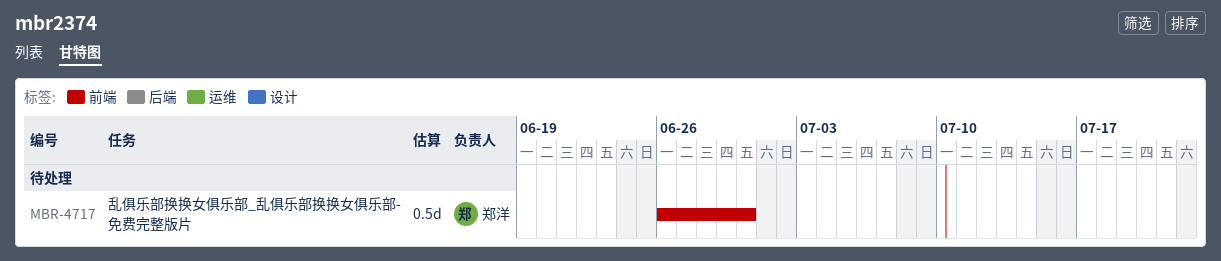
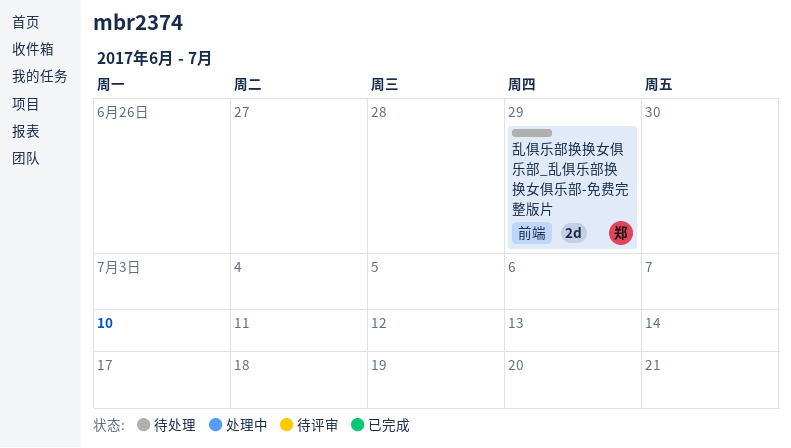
乱俱乐部换换女俱乐部_乱俱乐部换换女俱乐部-免费完整版片, estimate: 0.5d -> 2d
乱俱乐部换换女俱乐部_乱俱乐部换换女俱乐部-免费完整版片, due: Jun 30 -> Jun 29

